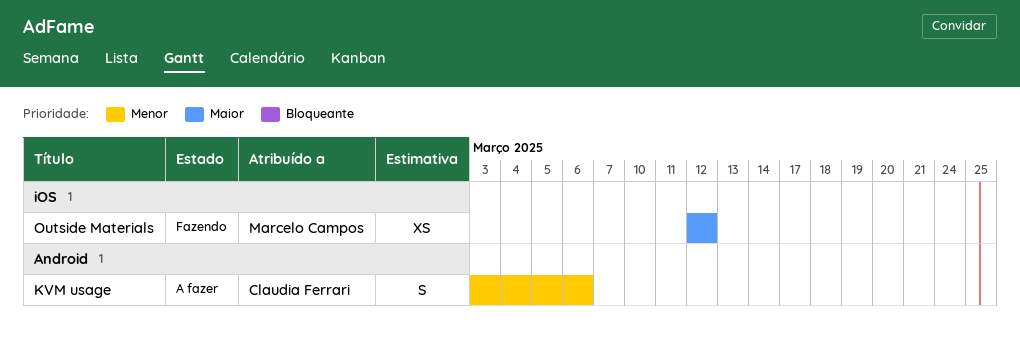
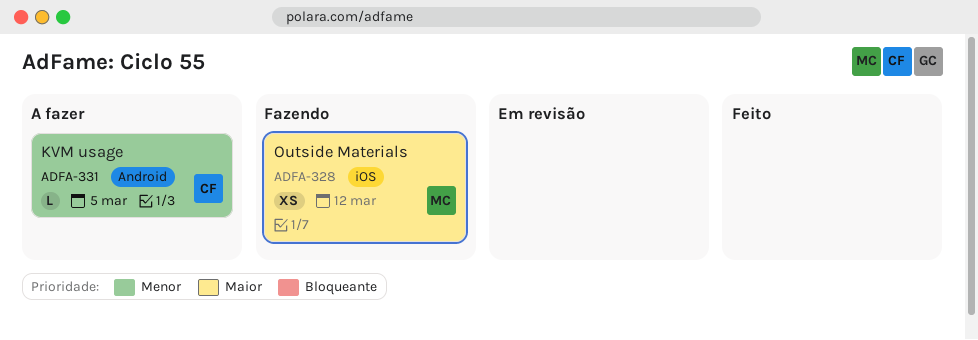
KVM usage, estimate: S -> L
KVM usage, due: Mar 6 -> Mar 5

